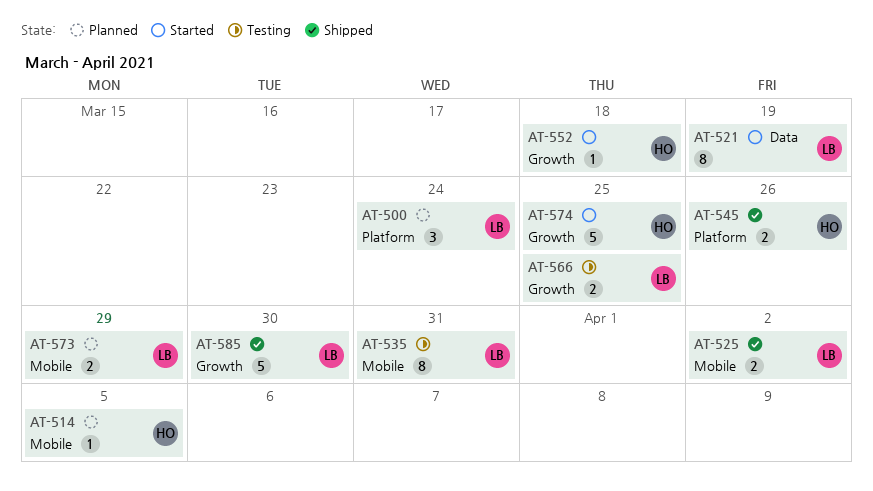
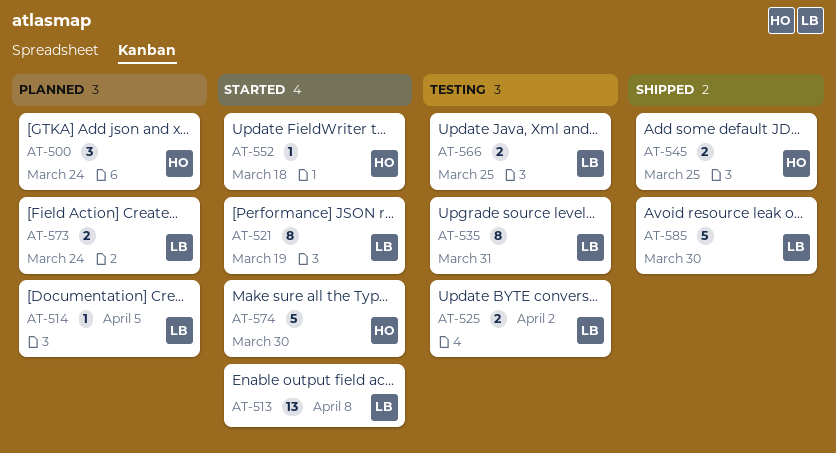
AT-500, owner: LB -> HO
AT-513: none -> present
AT-514, owner: HO -> LB
AT-525, status: Shipped -> Testing
AT-545, due: Mar 26 -> Mar 25
AT-573, due: Mar 29 -> Mar 24
AT-574, due: Mar 25 -> Mar 30

